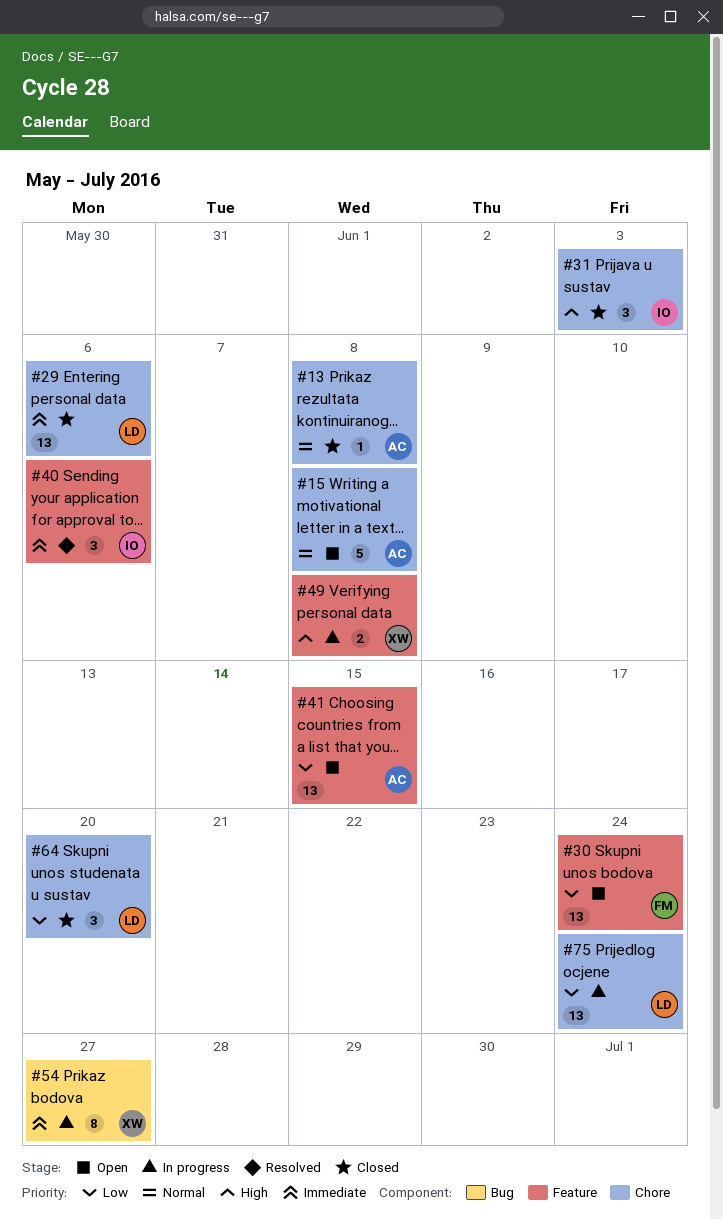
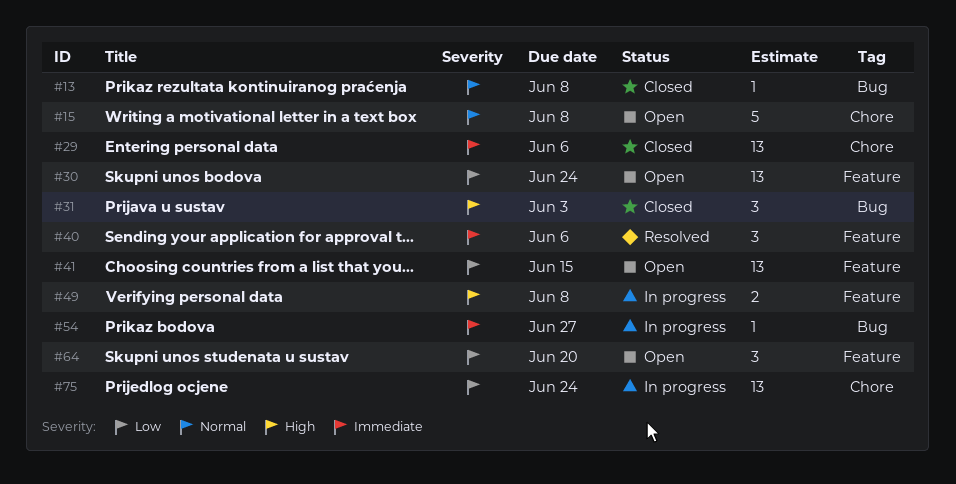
#13, label: Chore -> Bug
#31, label: Chore -> Bug
#54, estimate: 8 -> 1
#64, status: Closed -> Open
#64, label: Chore -> Feature

